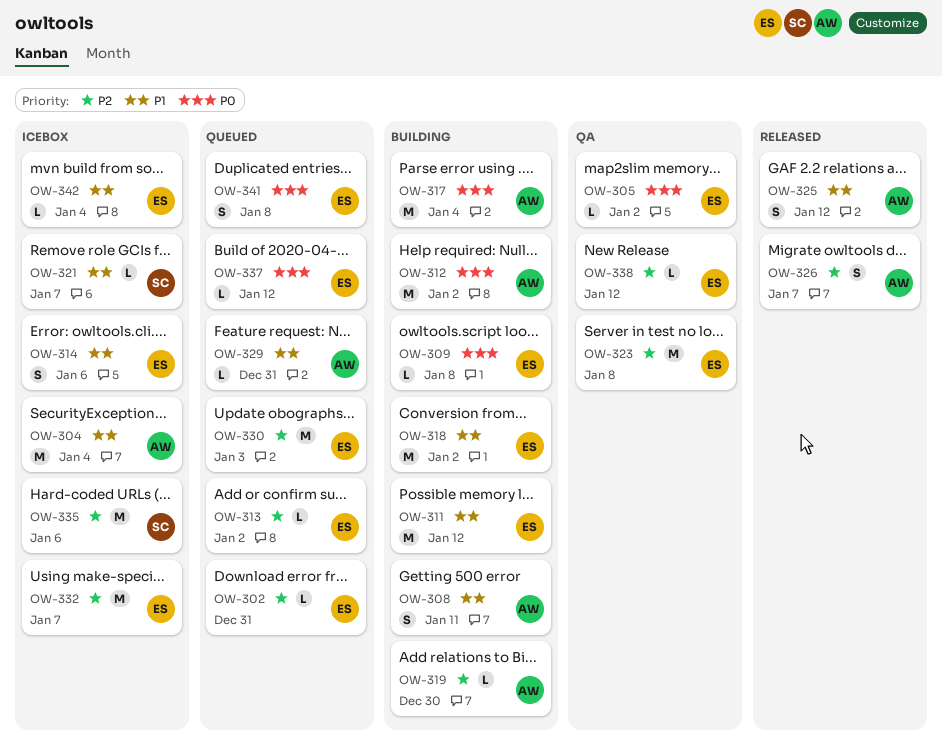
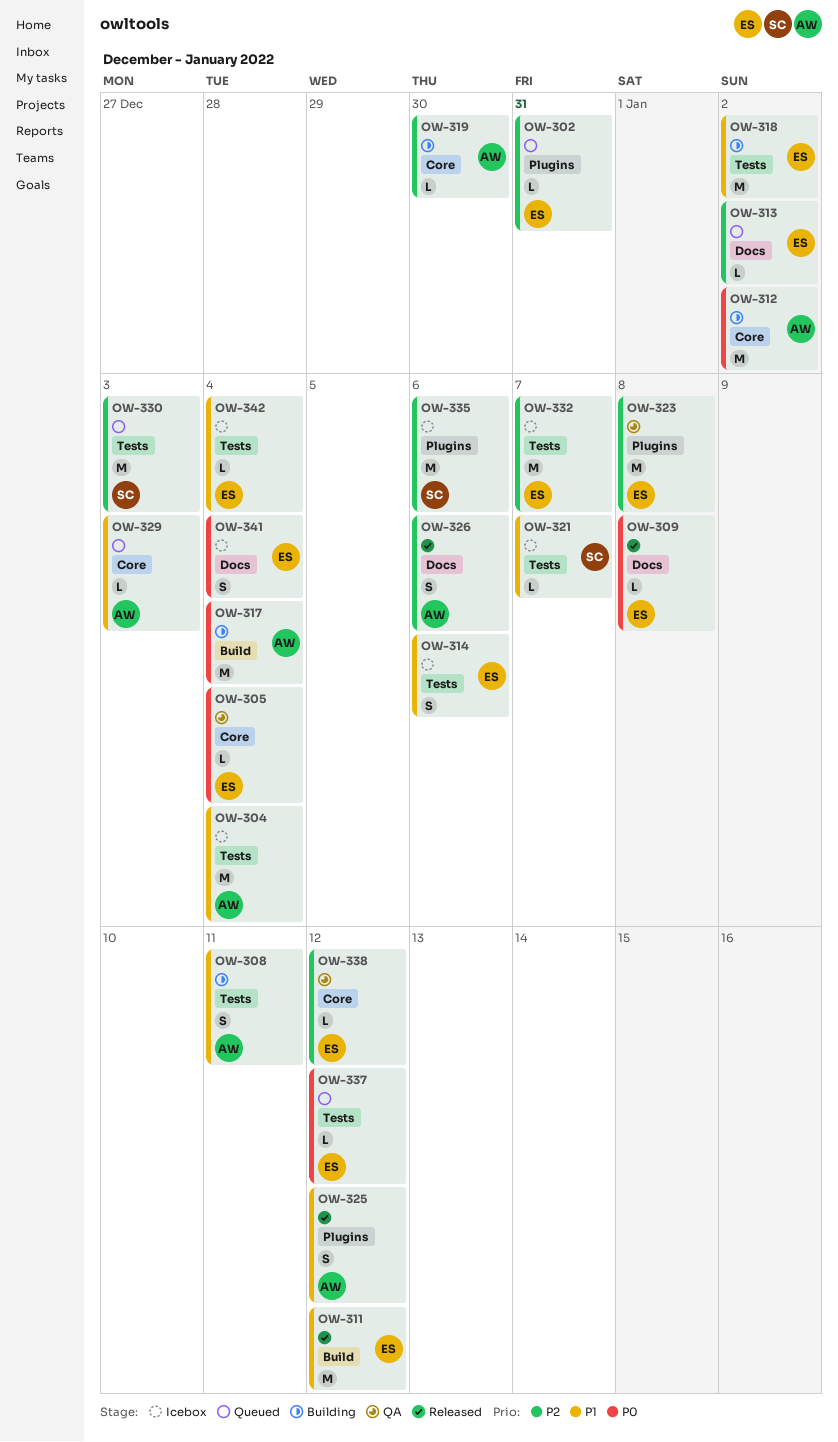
OW-305, due: Jan 2 -> Jan 4
OW-309, status: Building -> Released
OW-311, status: Building -> Released
OW-326, due: Jan 7 -> Jan 6
OW-329, due: Dec 31 -> Jan 3
OW-330, owner: ES -> SC
OW-341, status: Queued -> Icebox
OW-341, due: Jan 8 -> Jan 4

